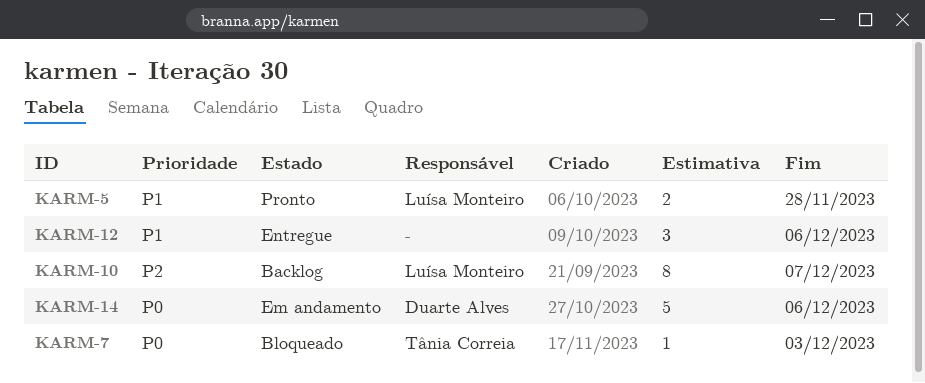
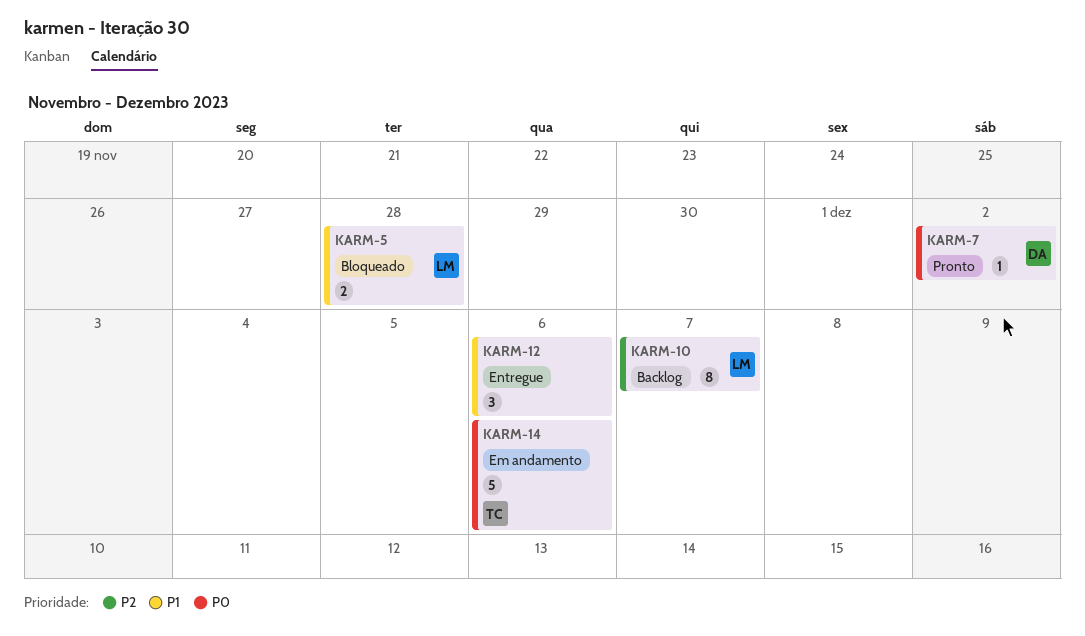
KARM-5, status: Pronto -> Bloqueado
KARM-7, status: Bloqueado -> Pronto
KARM-7, owner: Tânia Correia -> Duarte Alves
KARM-7, due: Dec 3 -> Dec 2
KARM-14, owner: Duarte Alves -> Tânia Correia

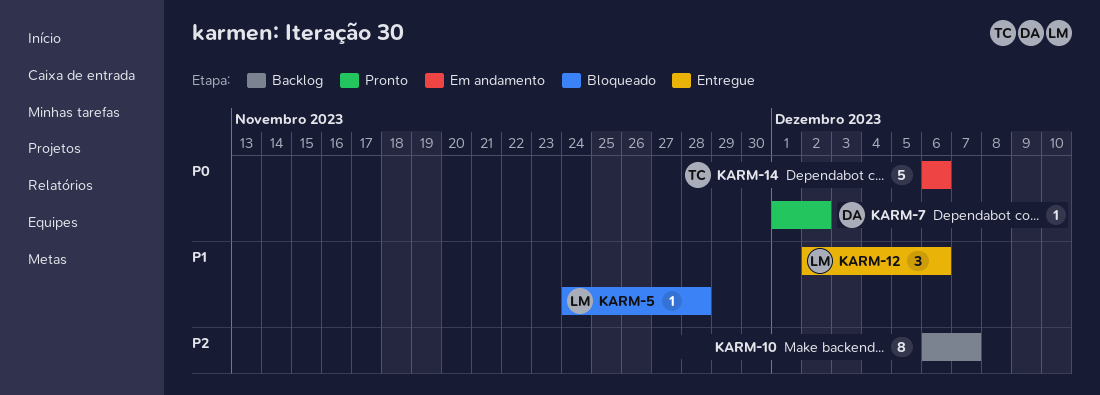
KARM-5, estimate: 2 -> 1
KARM-10, owner: LM -> none
KARM-12, owner: none -> LM

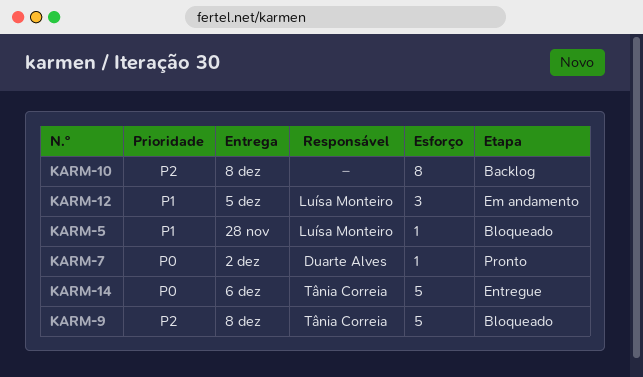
KARM-9: none -> present
KARM-10, due: Dec 7 -> Dec 8
KARM-12, status: Entregue -> Em andamento
KARM-12, due: Dec 6 -> Dec 5
KARM-14, status: Em andamento -> Entregue

